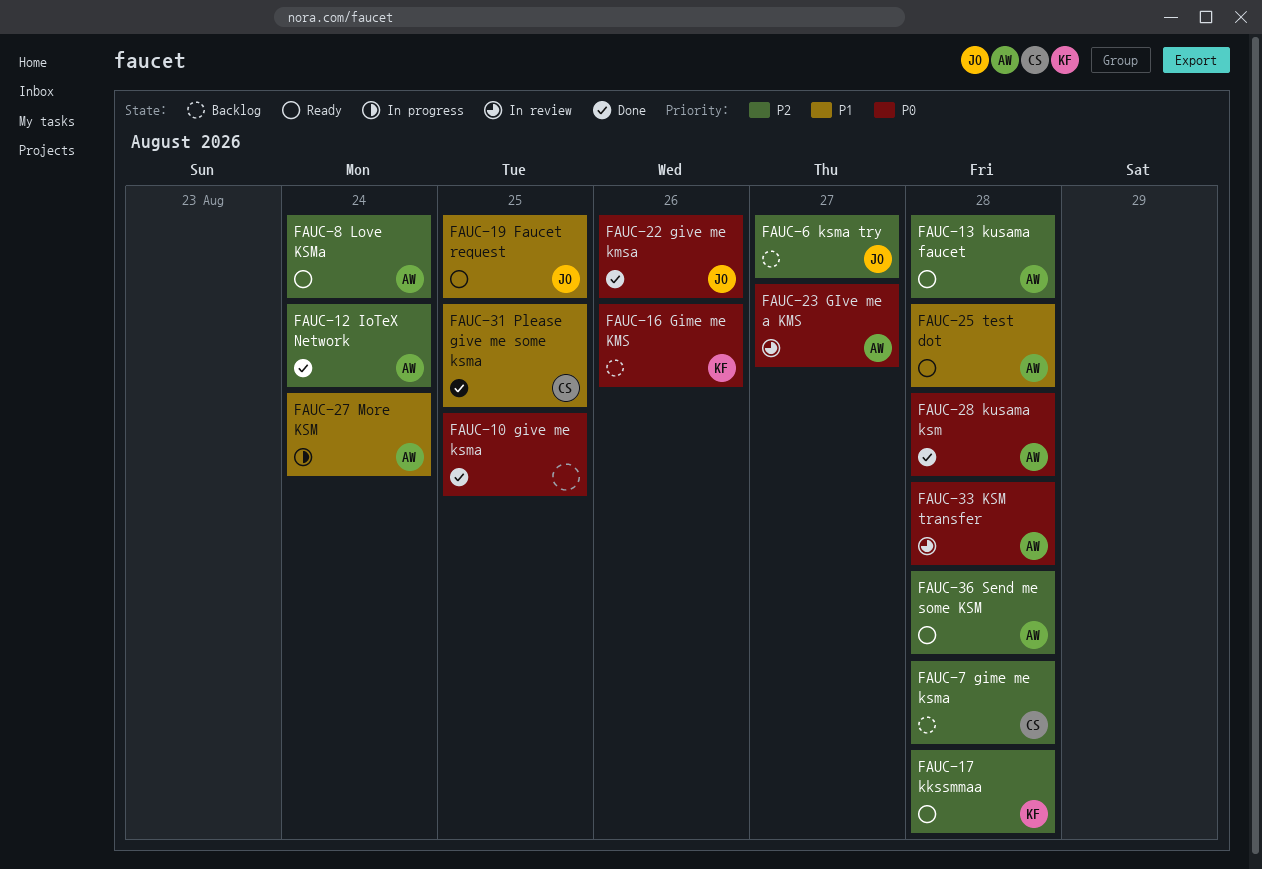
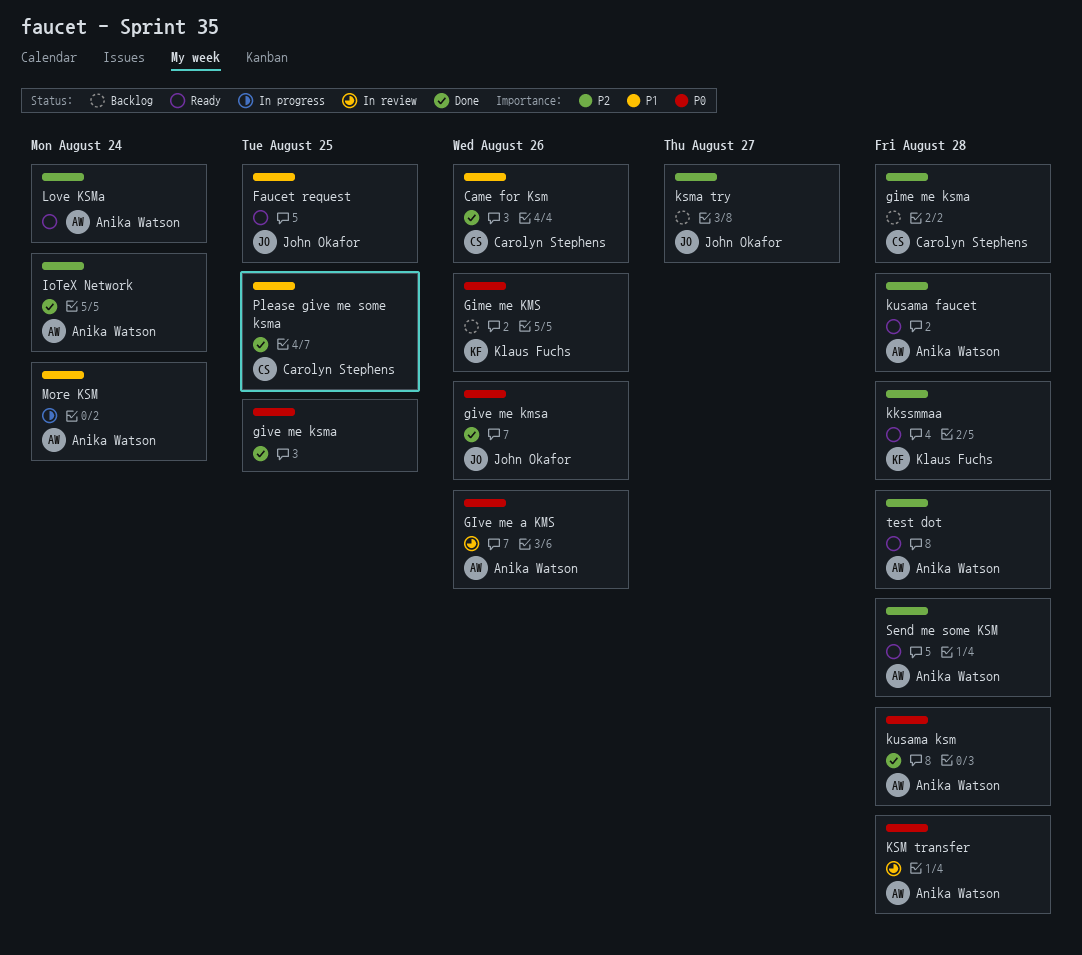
Came for Ksm: none -> present
GIve me a KMS, due: Aug 27 -> Aug 26
test dot, priority: P1 -> P2

